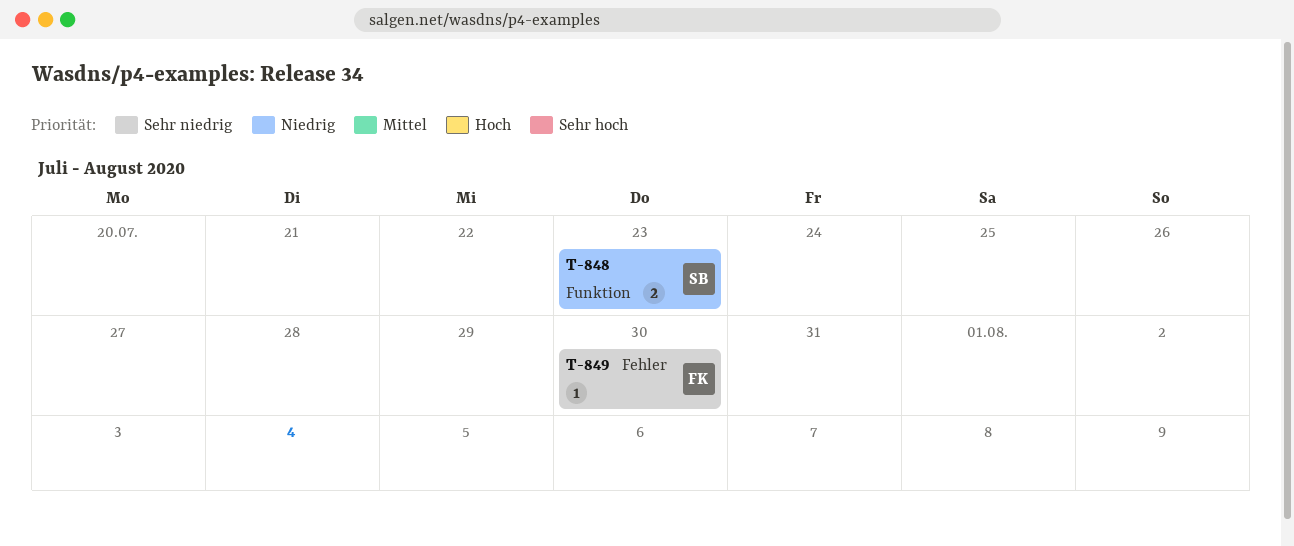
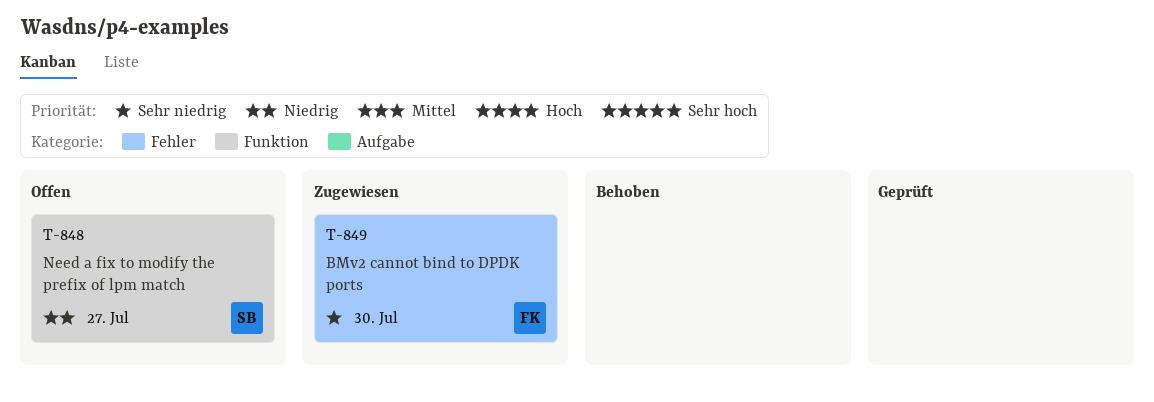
T-848, due: Jul 23 -> Jul 27

